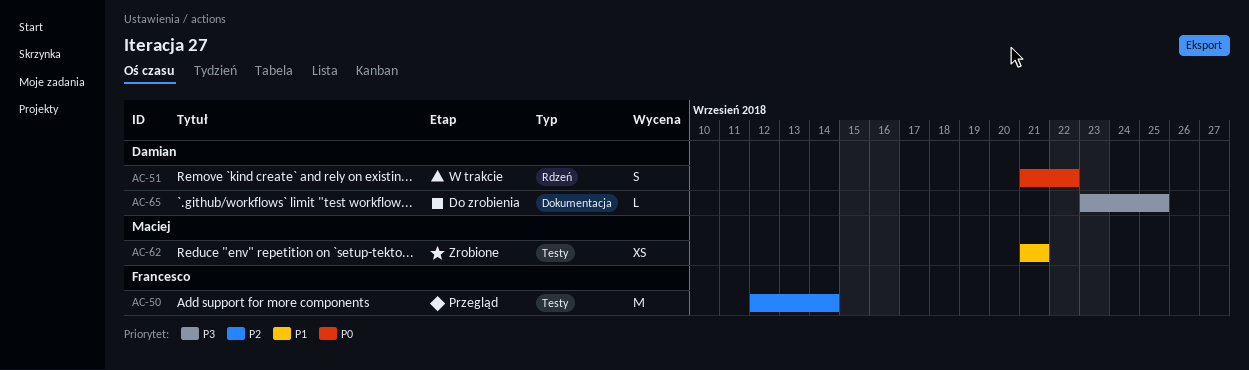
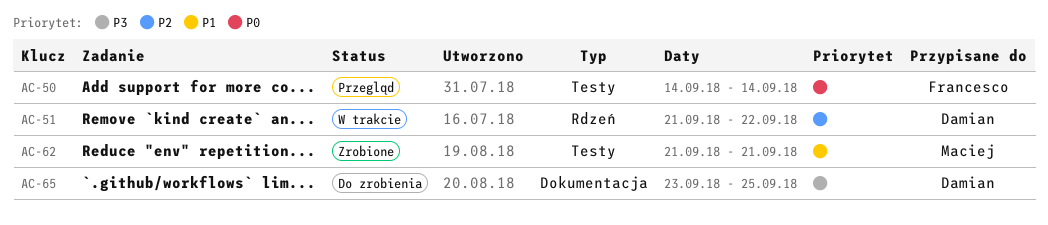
AC-50, priority: P2 -> P0
AC-50, start: Sep 12 -> Sep 14
AC-51, priority: P0 -> P2

